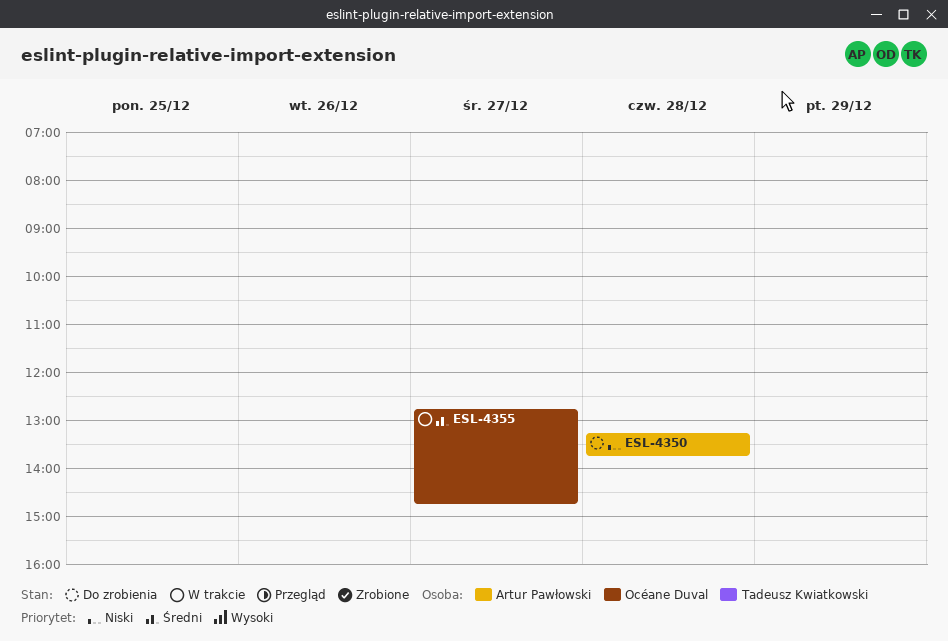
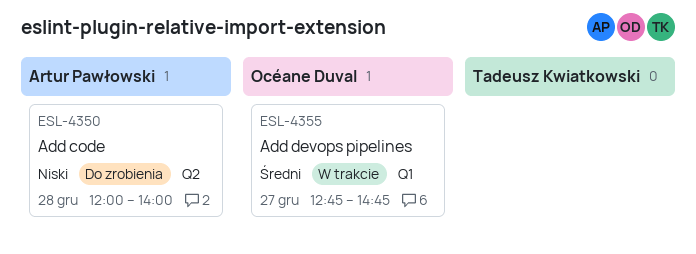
ESL-4350, begins: 13:15 -> 12:00
ESL-4350, ends: 13:45 -> 14:00

